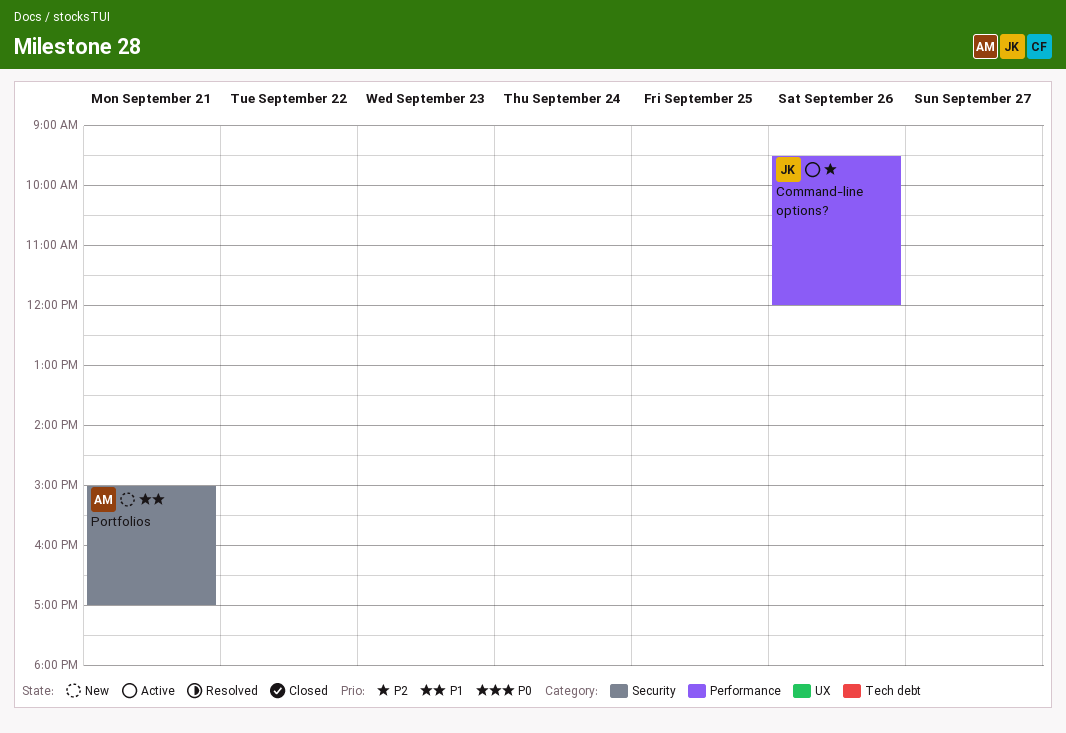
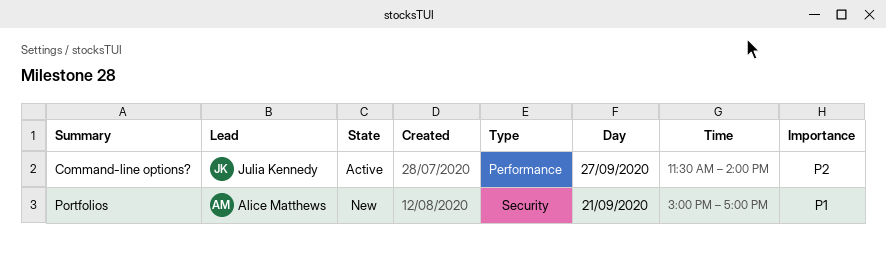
Command-line options?, day: Sep 26 -> Sep 27
Command-line options?, begins: 09:30 -> 11:30
Command-line options?, ends: 12:00 -> 14:00

